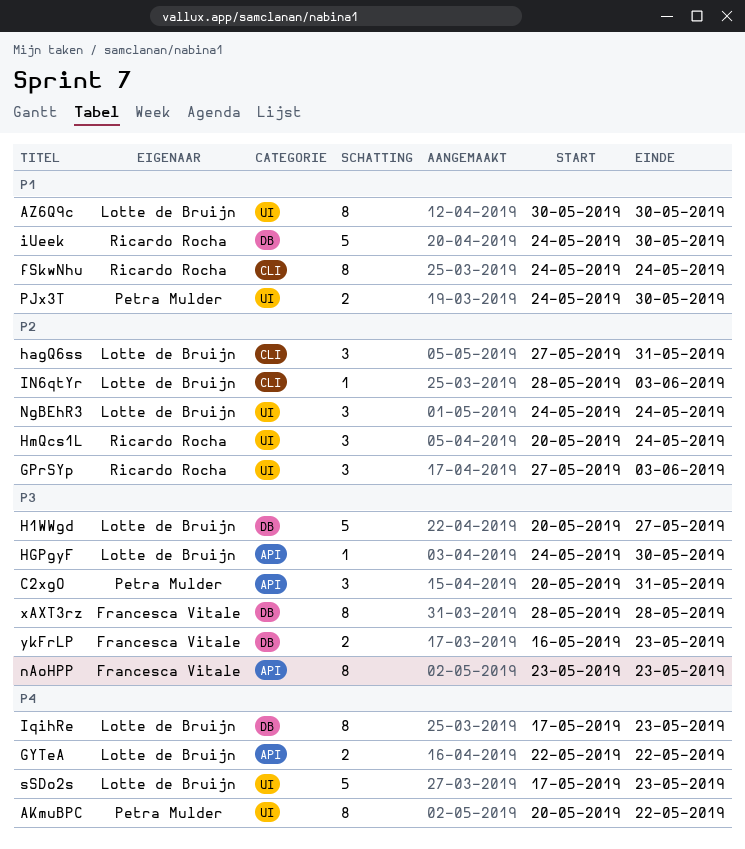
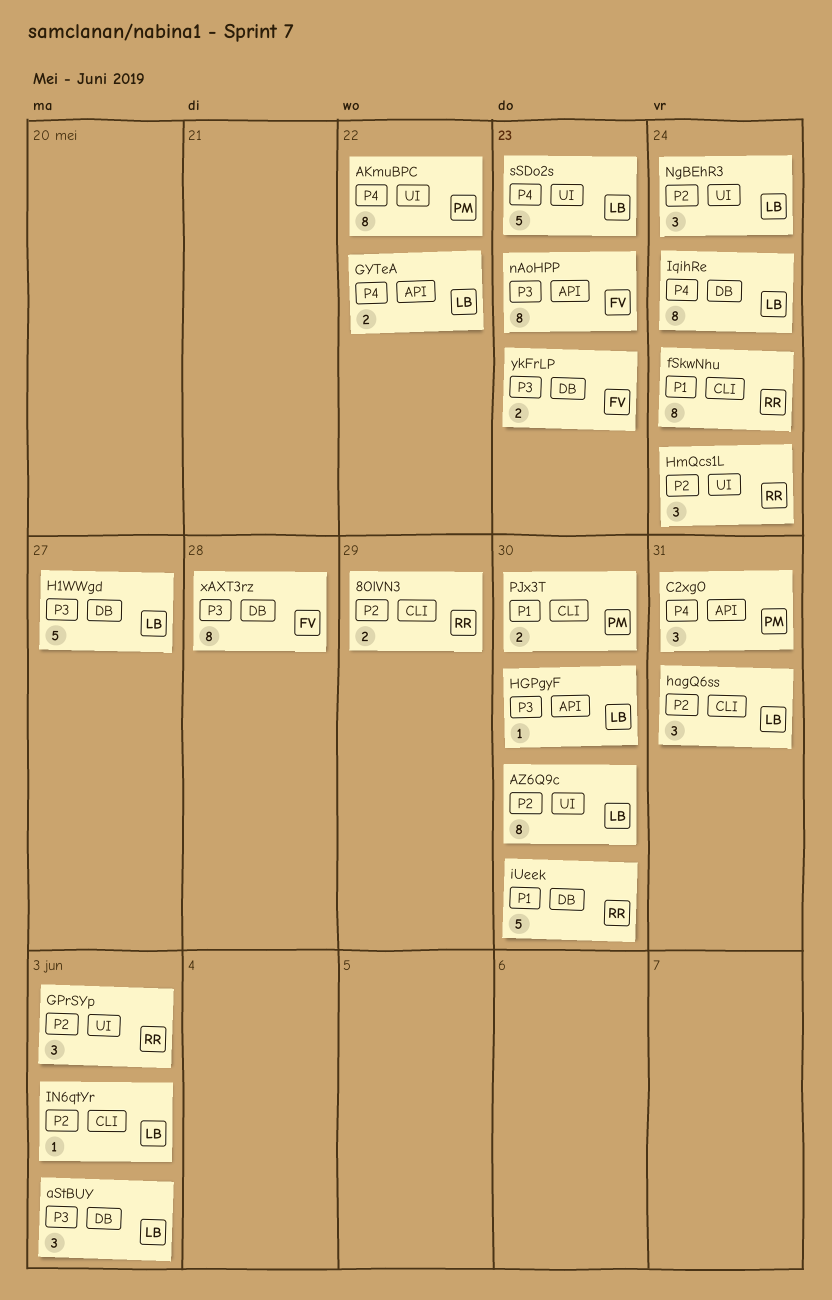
8OlVN3: none -> present
aStBUY: none -> present
AZ6Q9c, priority: P1 -> P2
C2xgO, priority: P3 -> P4
IqihRe, due: May 23 -> May 24
PJx3T, label: UI -> CLI

